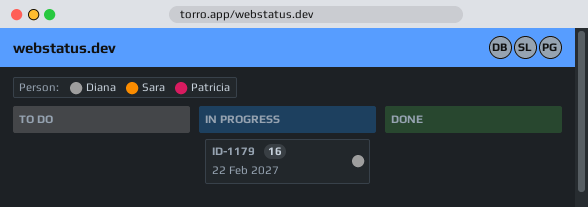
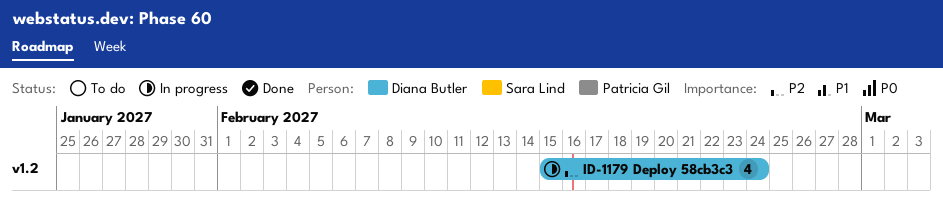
ID-1179, estimate: 16 -> 4
ID-1179, due: Feb 22 -> Feb 24

